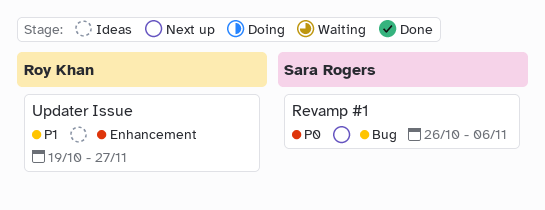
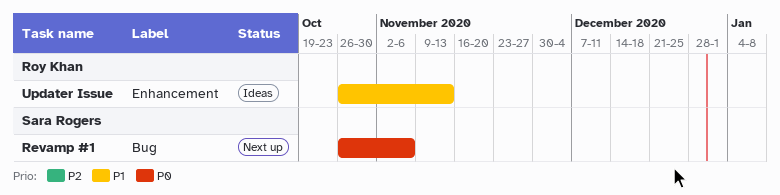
Updater Issue, start: Oct 19 -> Oct 26
Updater Issue, due: Nov 27 -> Nov 13

